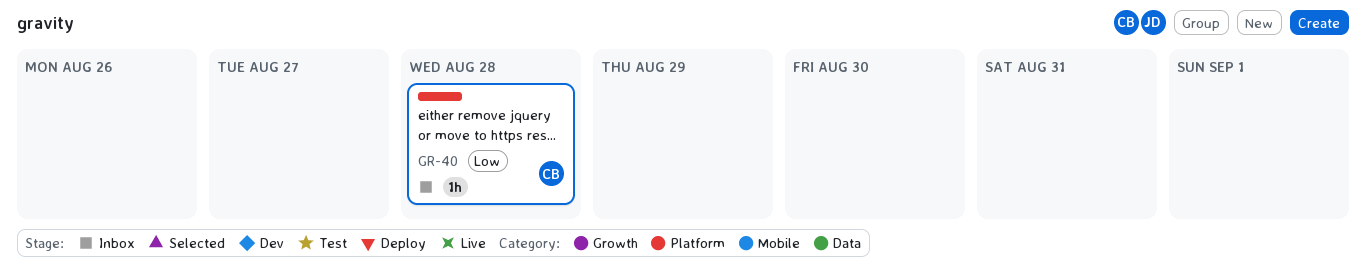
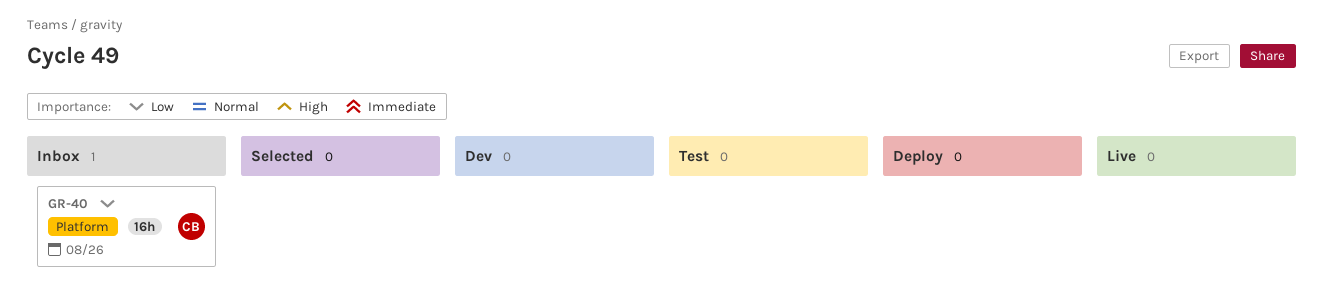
GR-40, estimate: 1h -> 16h
GR-40, due: Aug 28 -> Aug 26

